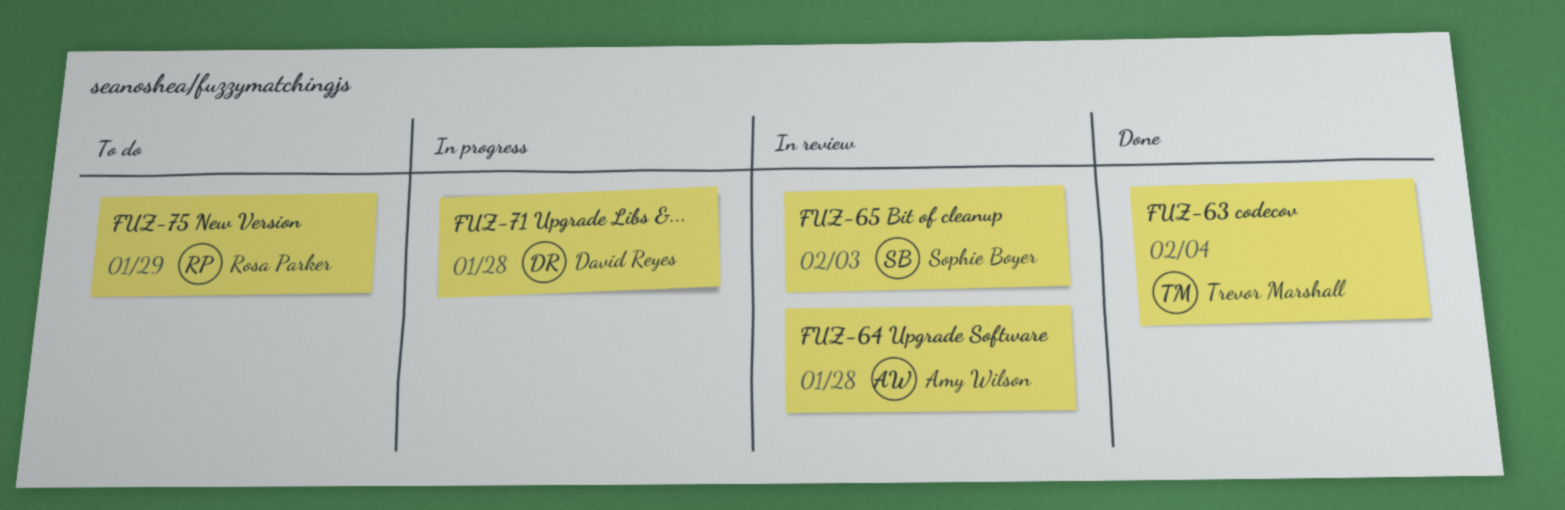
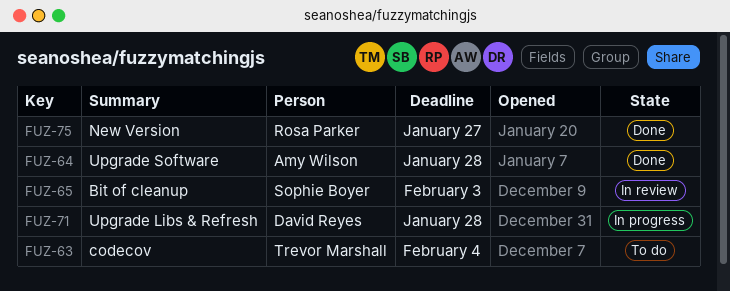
FUZ-63, status: Done -> To do
FUZ-64, status: In review -> Done
FUZ-75, status: To do -> Done
FUZ-75, due: Jan 29 -> Jan 27

